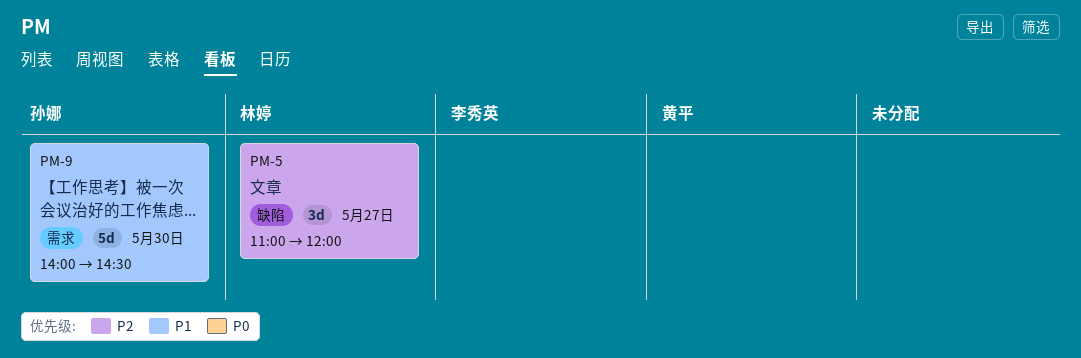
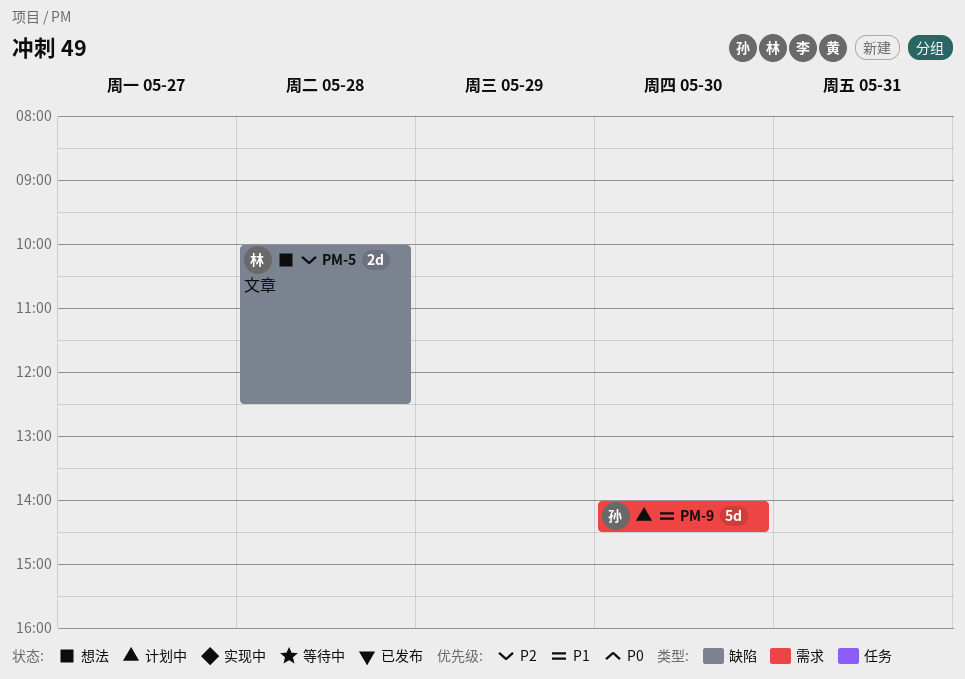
PM-5, estimate: 3d -> 2d
PM-5, day: May 27 -> May 28
PM-5, begins: 11:00 -> 10:00
PM-5, ends: 12:00 -> 12:30

